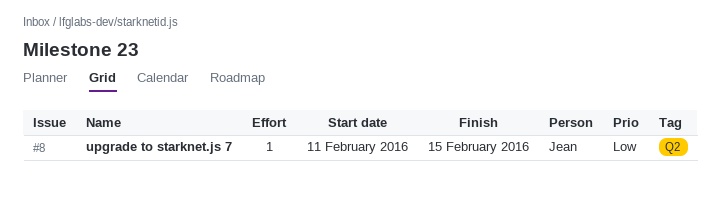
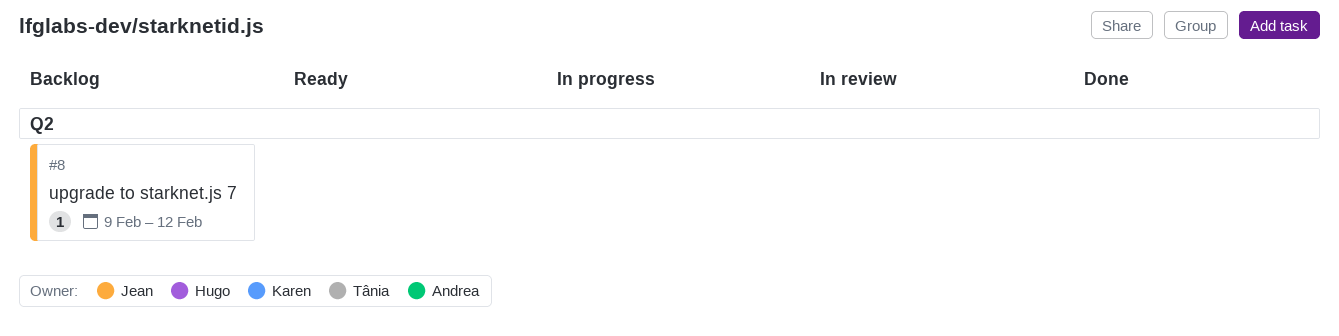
#8, start: Feb 11 -> Feb 9
#8, due: Feb 15 -> Feb 12

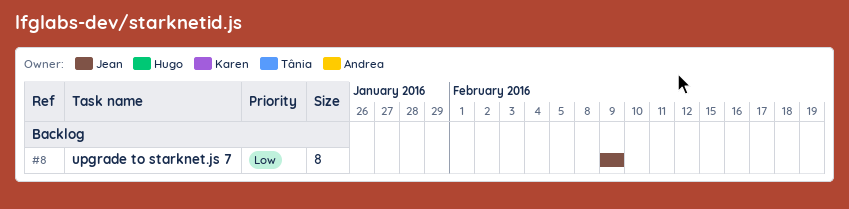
#8, estimate: 1 -> 8
#8, due: Feb 12 -> Feb 9

